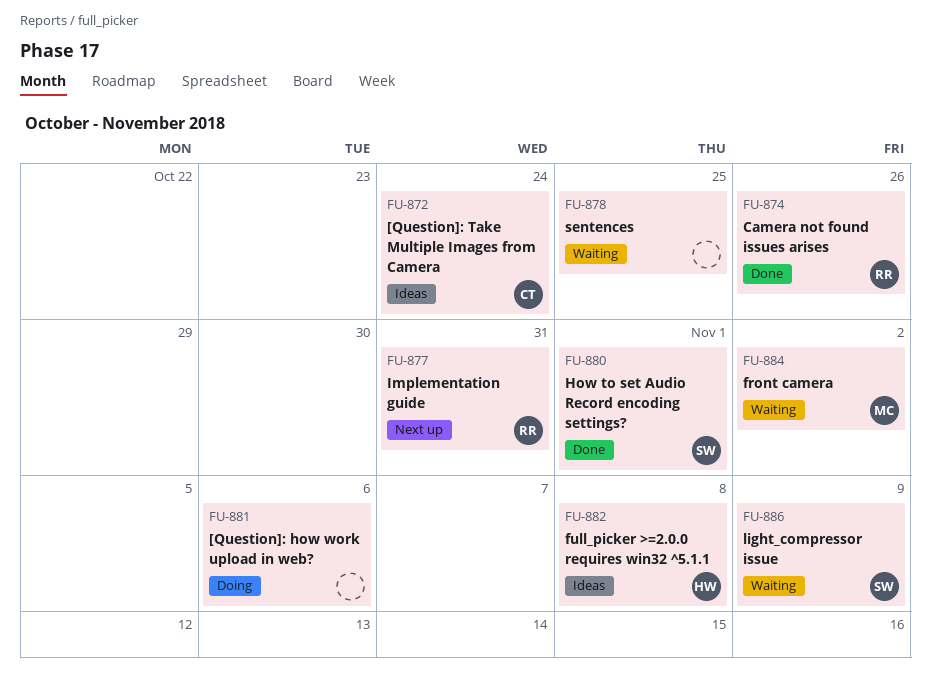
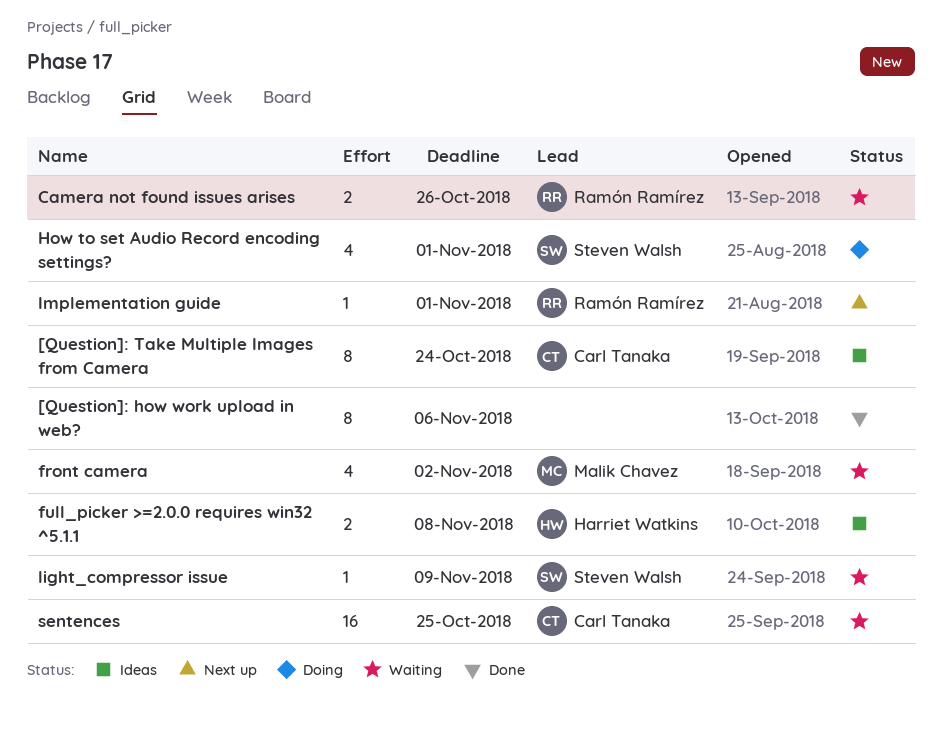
[Question]: how work upload in web?, status: Doing -> Done
Camera not found issues arises, status: Done -> Waiting
How to set Audio Record encoding settings?, status: Done -> Doing
Implementation guide, due: Oct 31 -> Nov 1
sentences, owner: none -> Carl Tanaka

